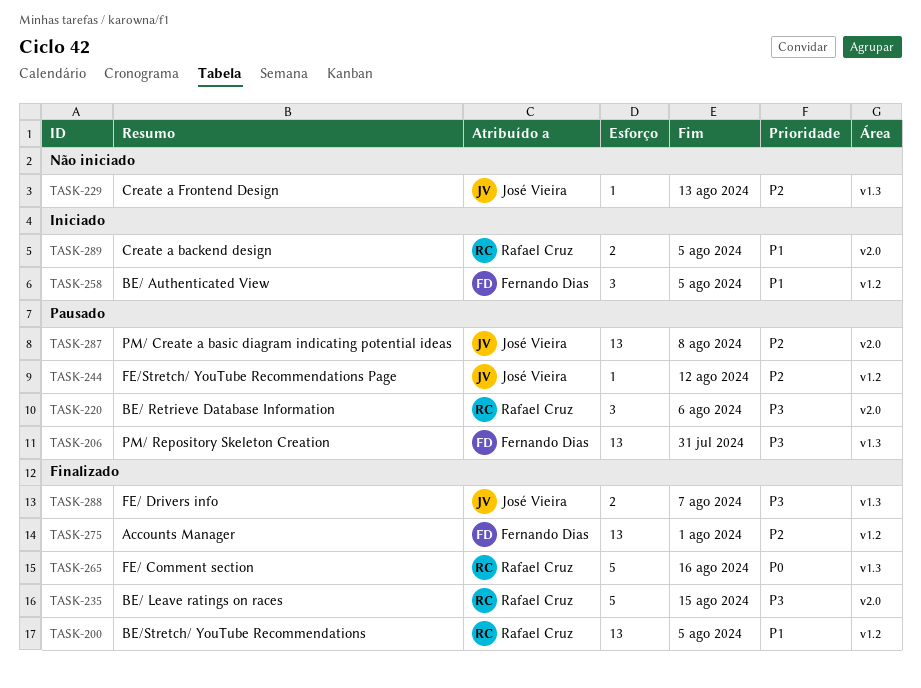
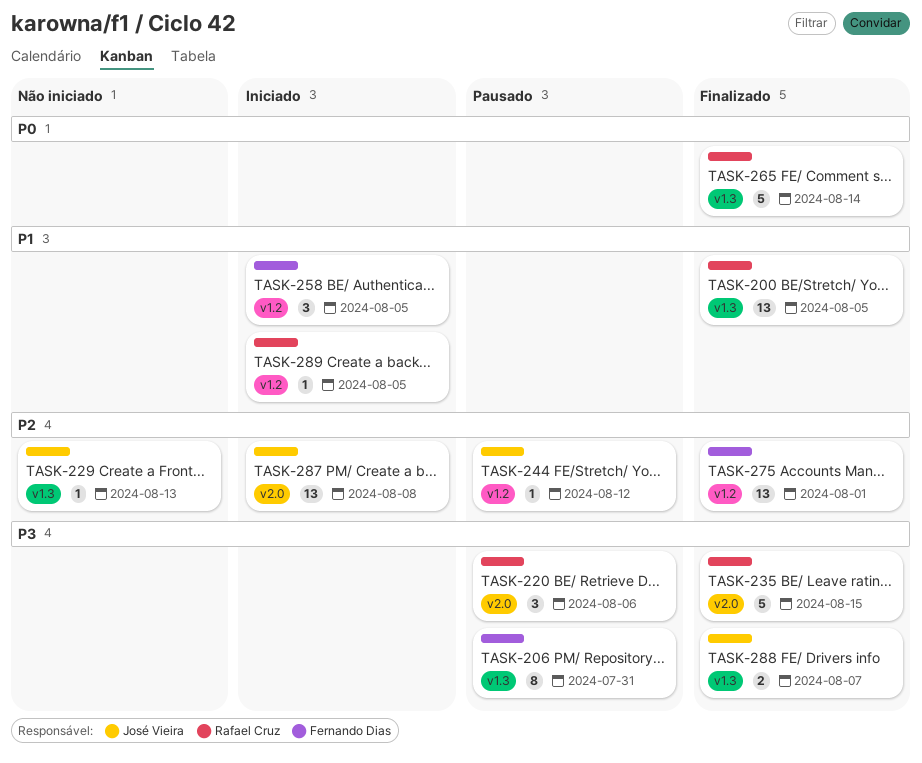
TASK-200, label: v1.2 -> v1.3
TASK-206, estimate: 13 -> 8
TASK-265, due: Aug 16 -> Aug 14
TASK-287, status: Pausado -> Iniciado
TASK-289, label: v2.0 -> v1.2
TASK-289, estimate: 2 -> 1

